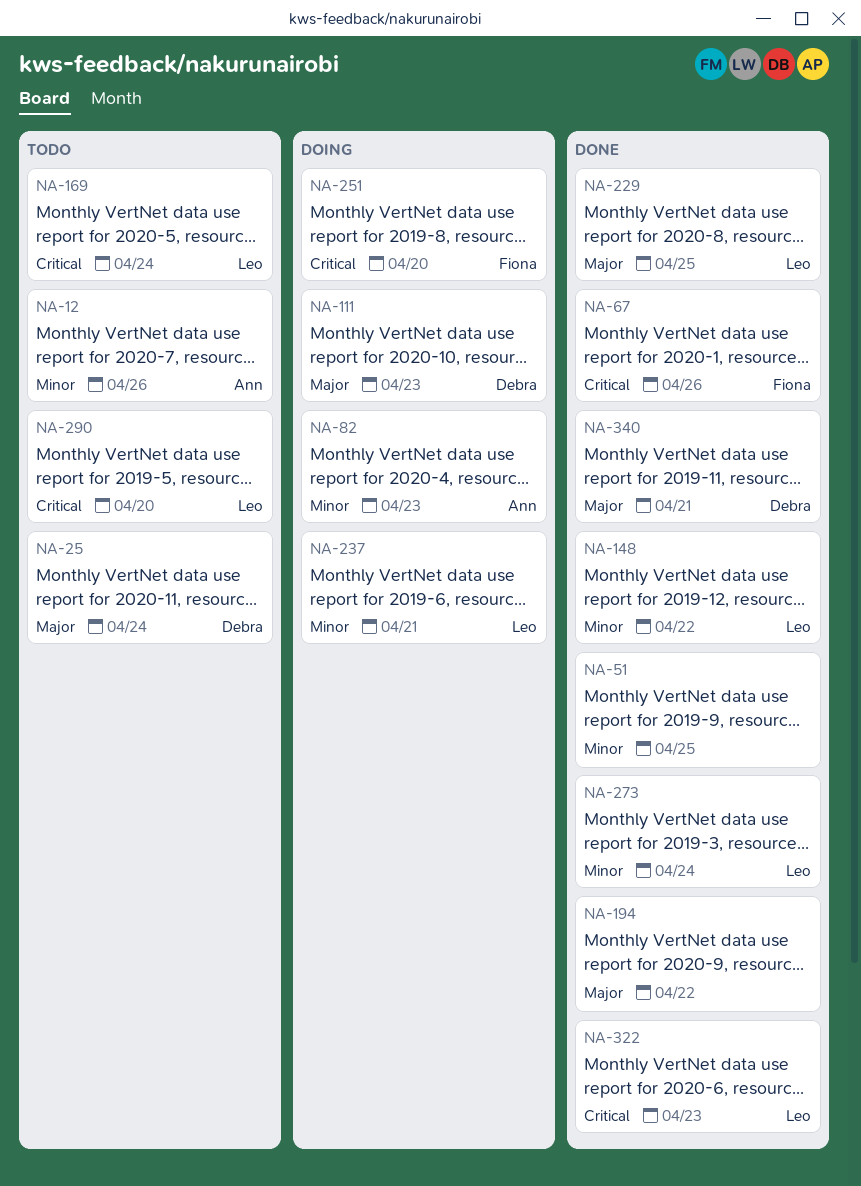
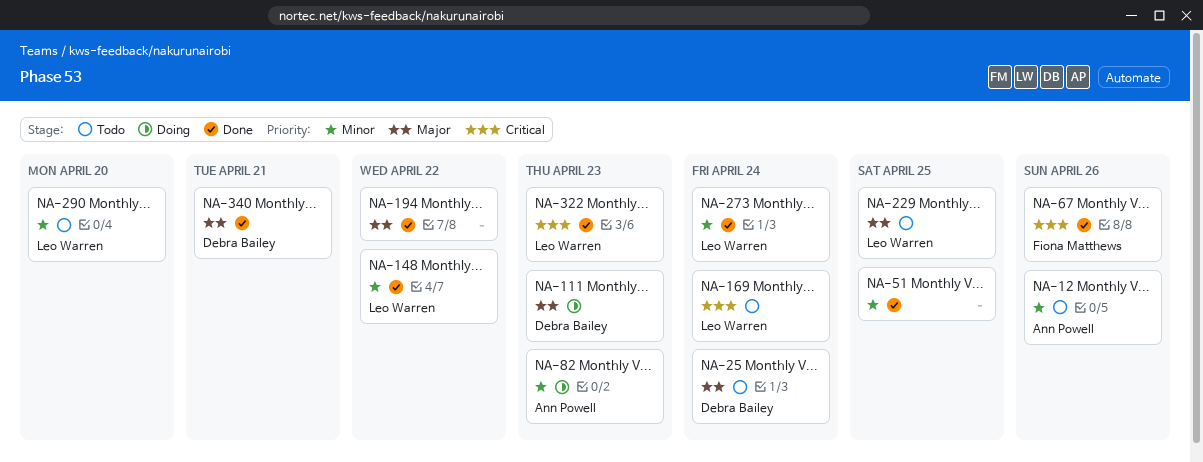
NA-229, status: Done -> Todo
NA-237: present -> none
NA-251: present -> none
NA-290, priority: Critical -> Minor

